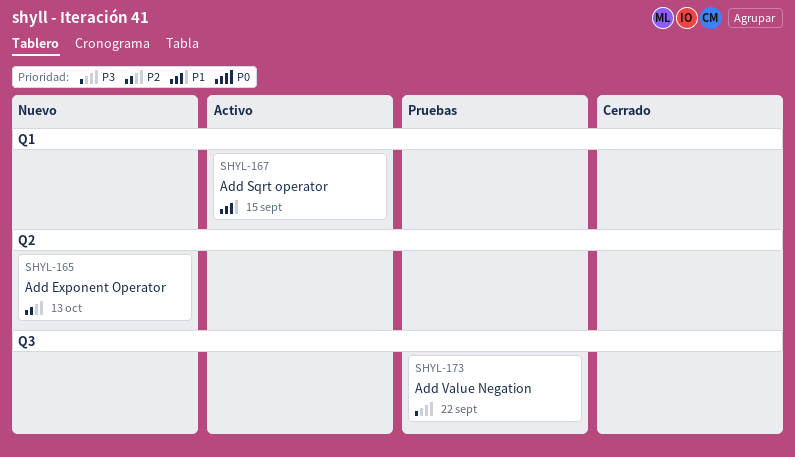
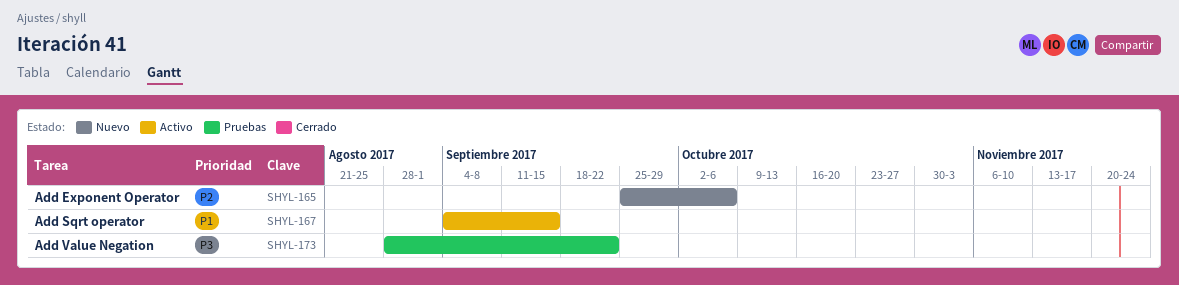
SHYL-165, due: Oct 13 -> Oct 6

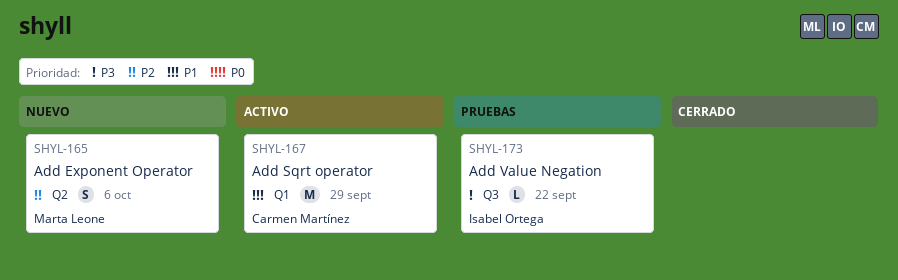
SHYL-167, due: Sep 15 -> Sep 29

